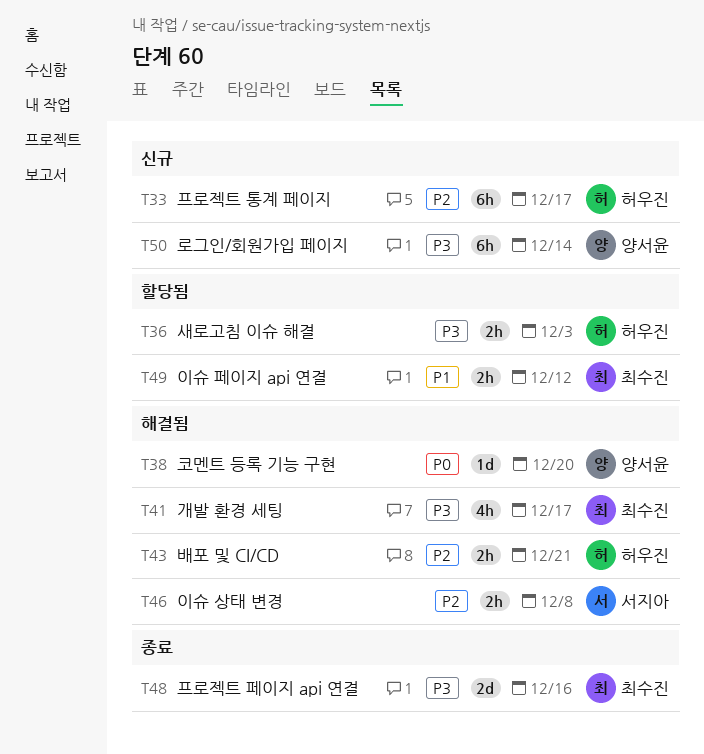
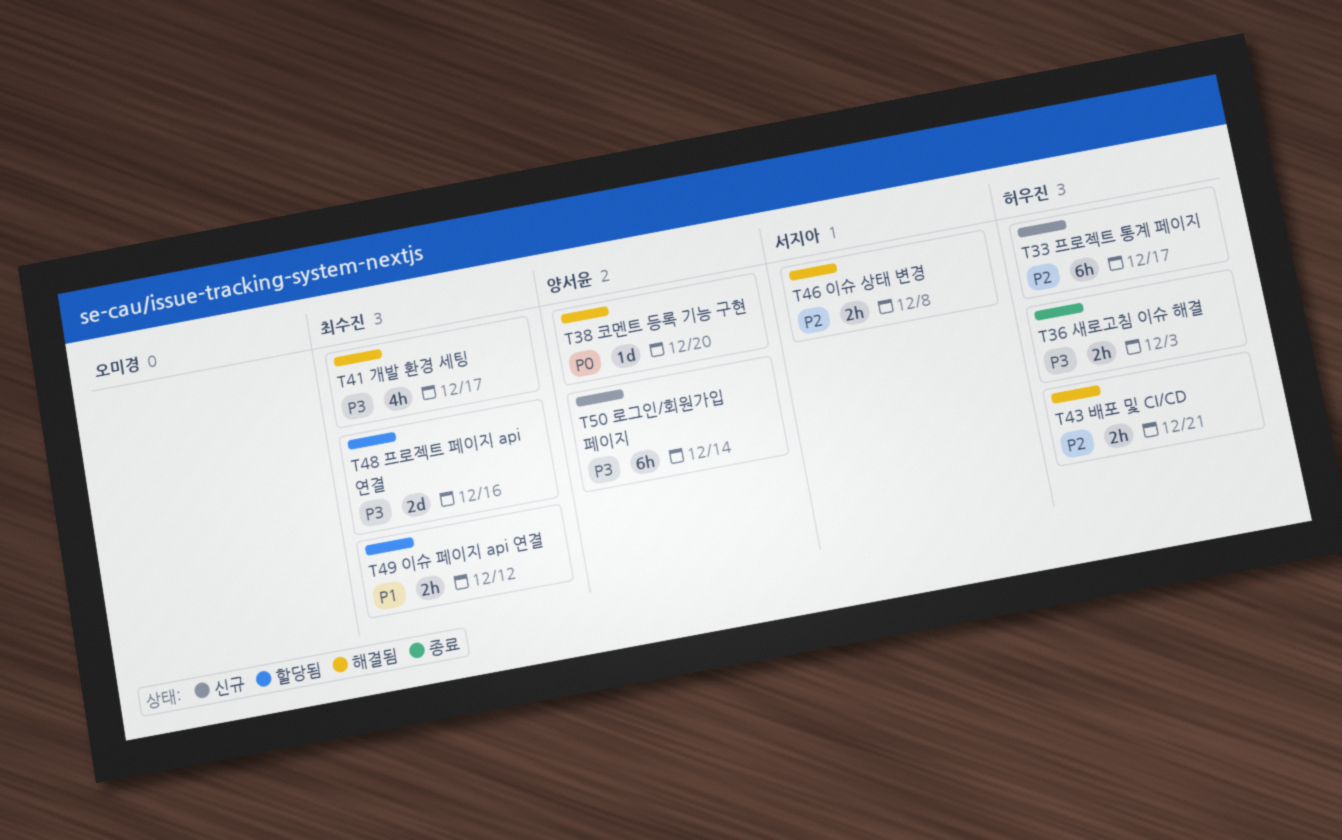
T36, status: 할당됨 -> 종료
T48, status: 종료 -> 할당됨

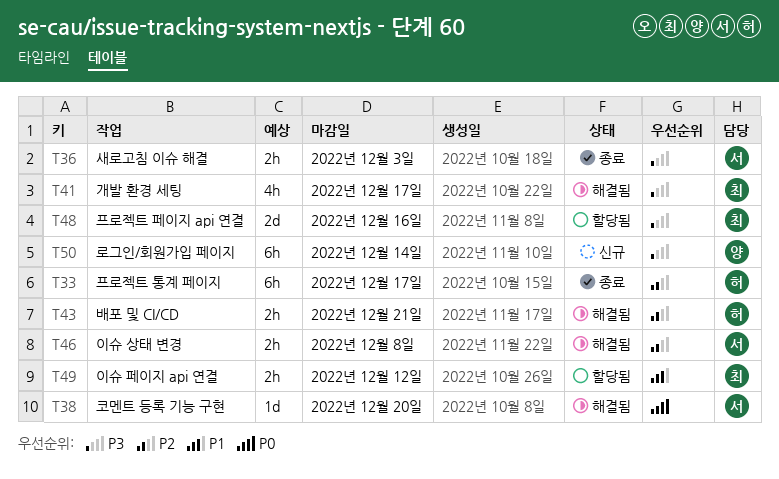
T33, status: 신규 -> 종료
T36, owner: 허우진 -> 서지아
T38, owner: 양서윤 -> 서지아

